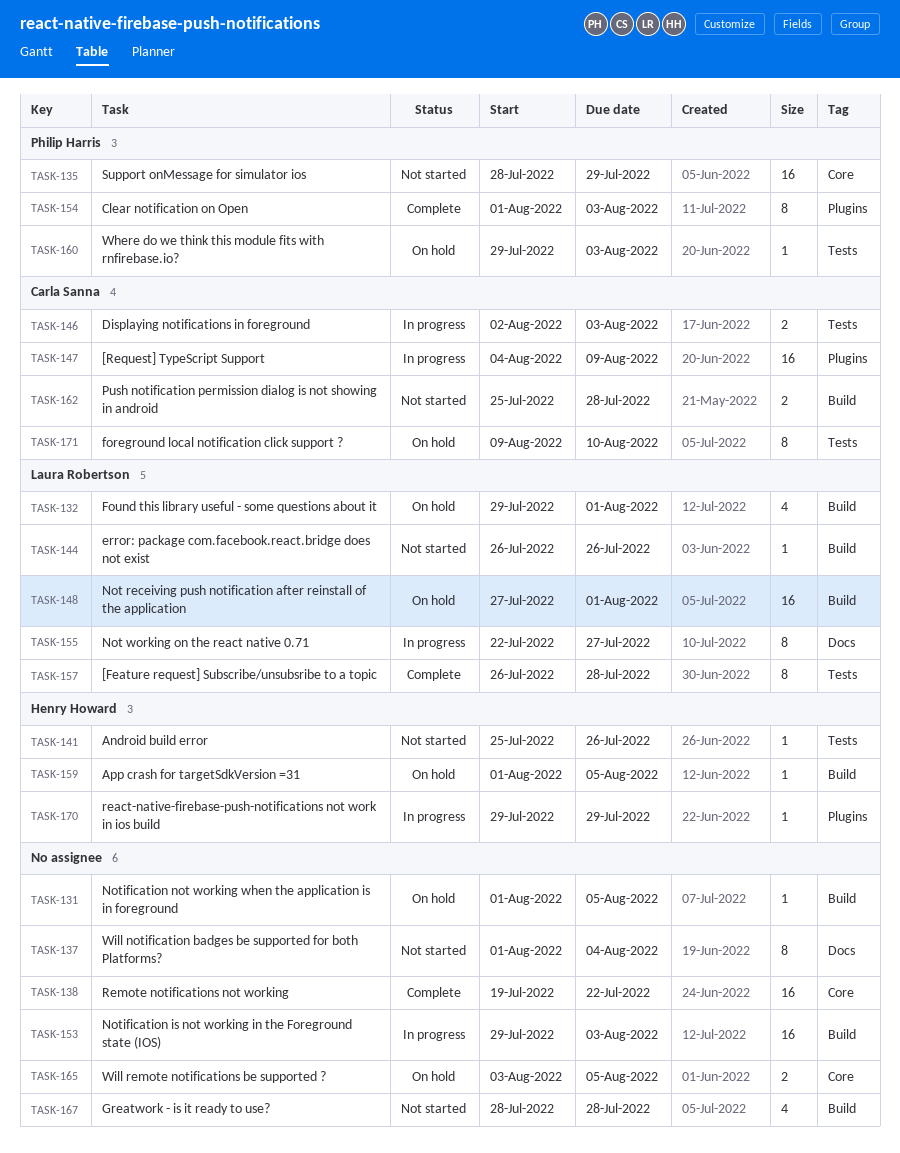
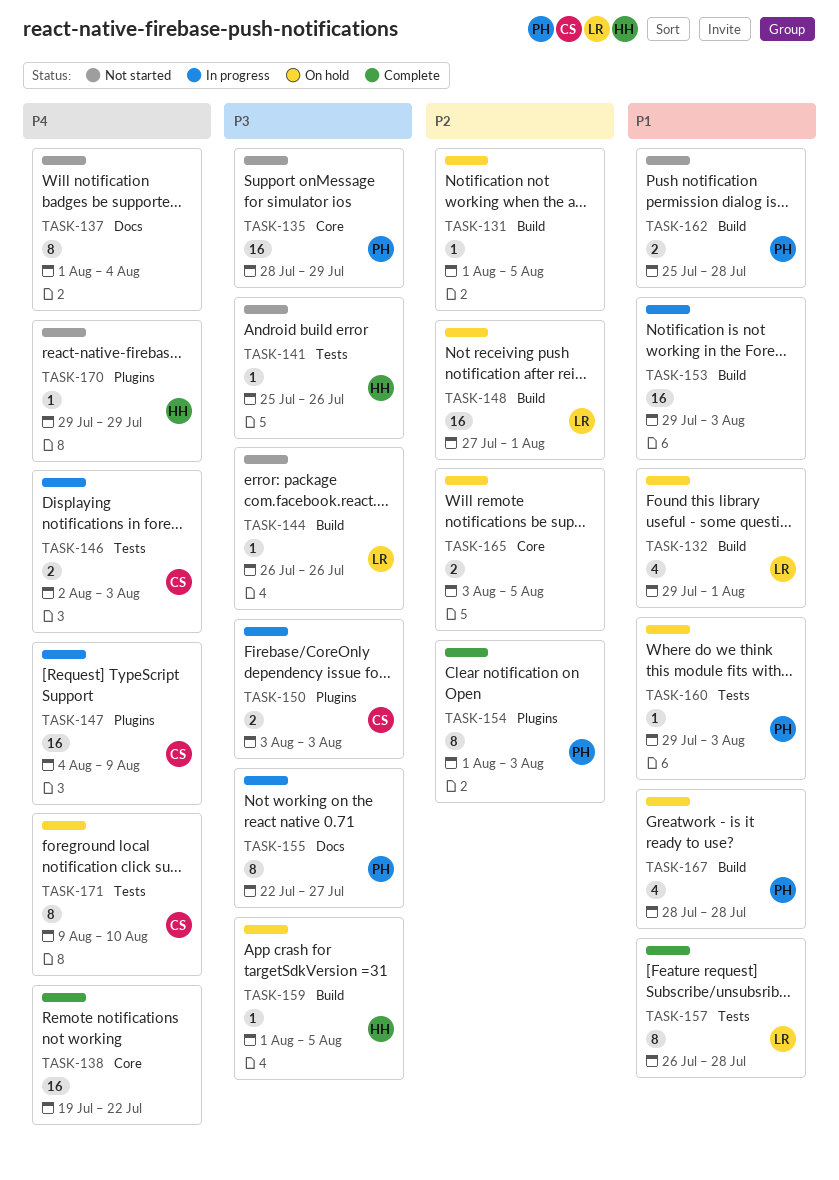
TASK-150: none -> present
TASK-155, owner: Laura Robertson -> Philip Harris
TASK-162, owner: Carla Sanna -> Philip Harris
TASK-167, status: Not started -> On hold
TASK-167, owner: none -> Philip Harris
TASK-170, status: In progress -> Not started

